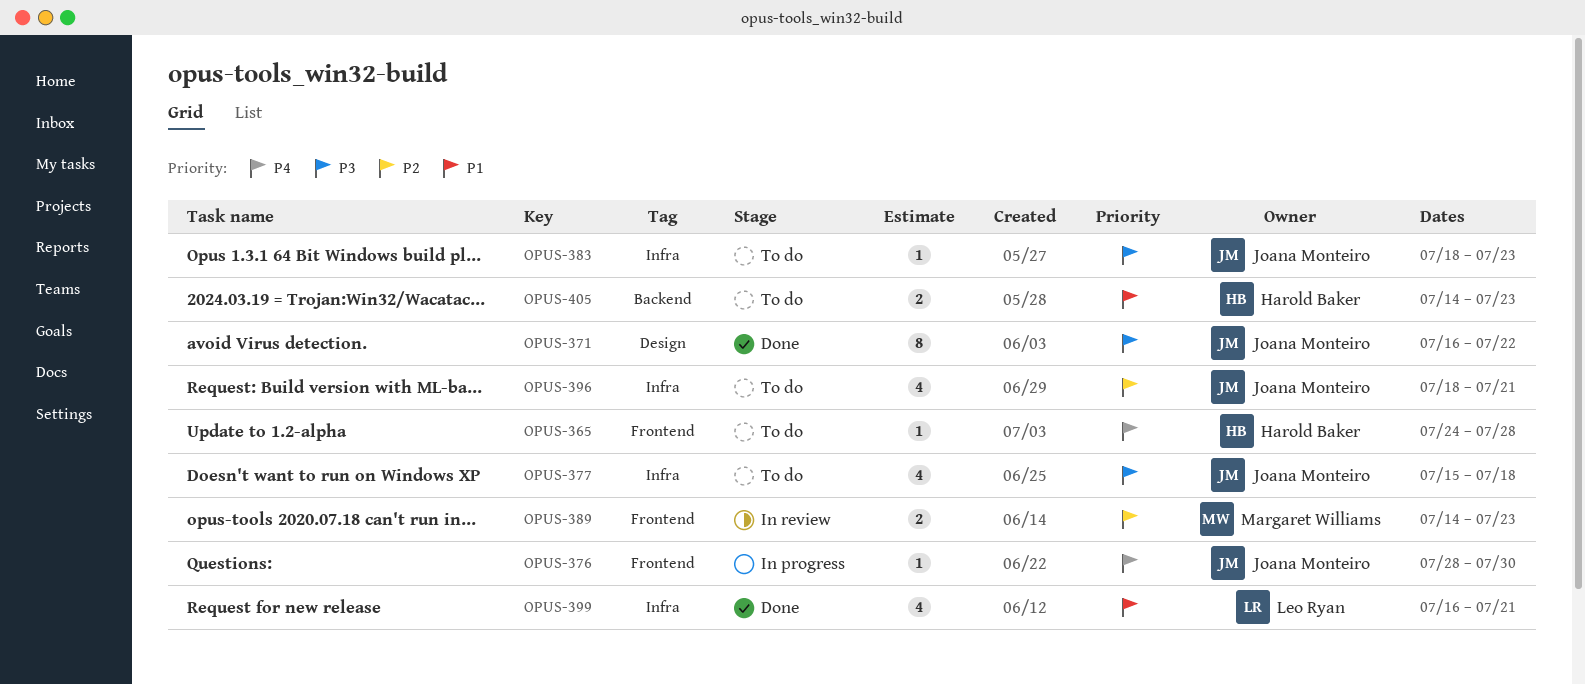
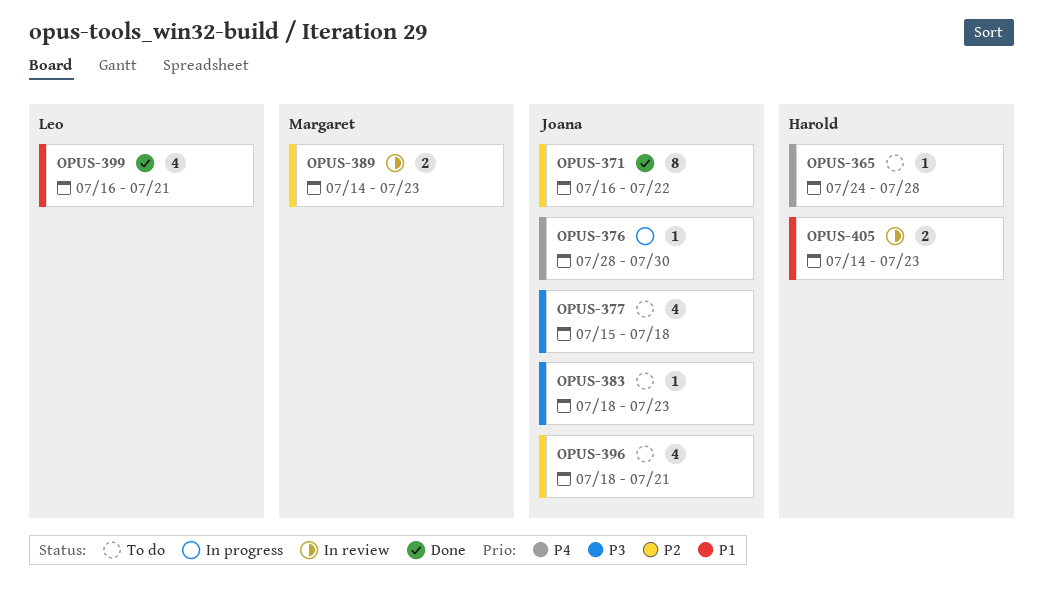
OPUS-371, priority: P3 -> P2
OPUS-405, status: To do -> In review

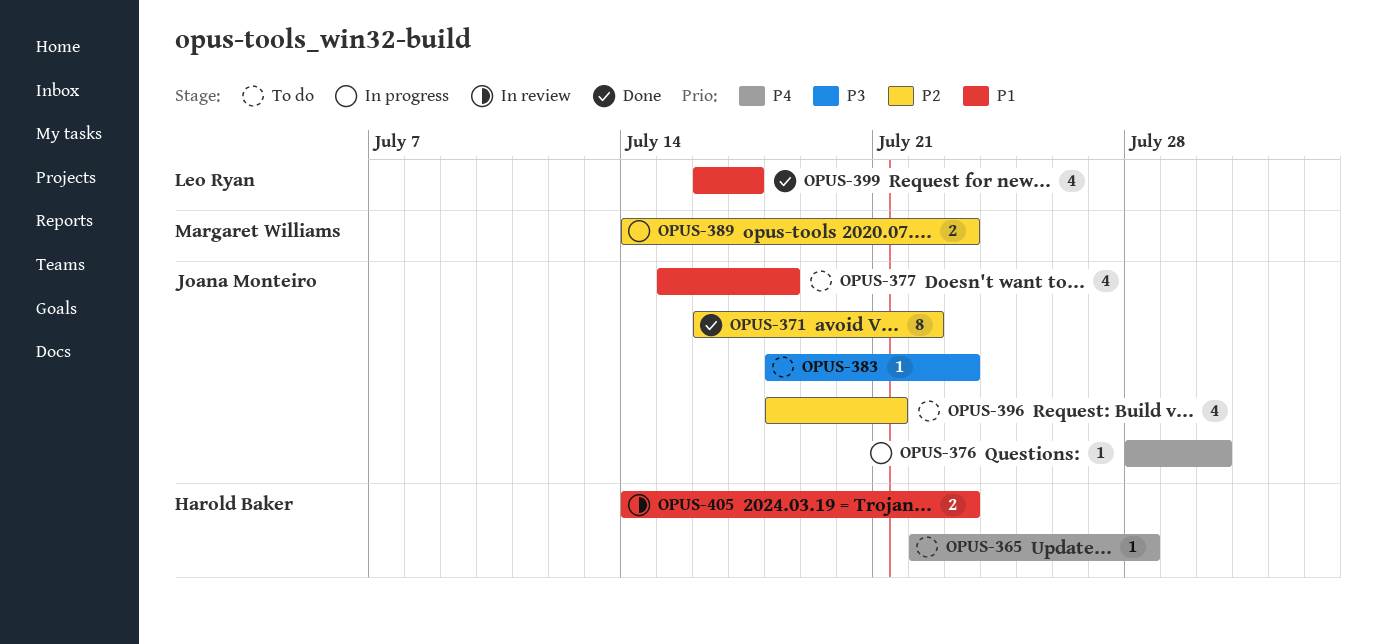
OPUS-365, start: Jul 24 -> Jul 22
OPUS-377, priority: P3 -> P1
OPUS-389, status: In review -> In progress
OPUS-399, due: Jul 21 -> Jul 17

